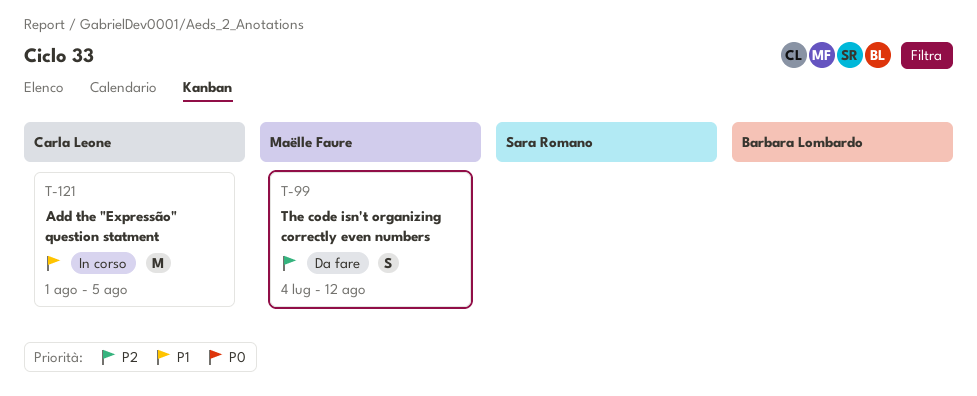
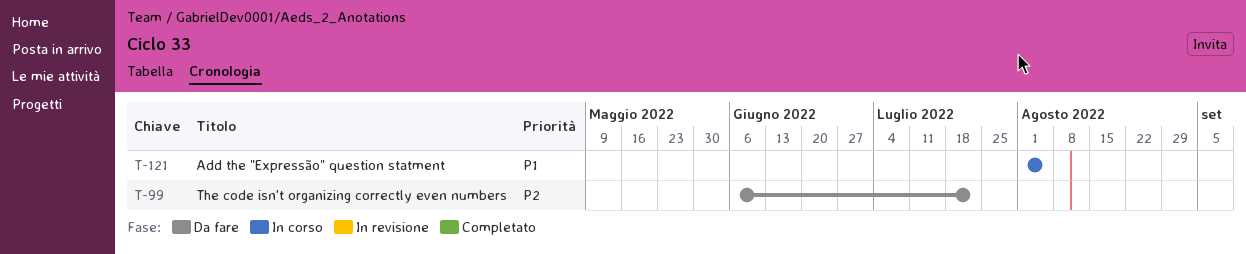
T-99, start: Jul 4 -> Jun 6
T-99, due: Aug 12 -> Jul 22

